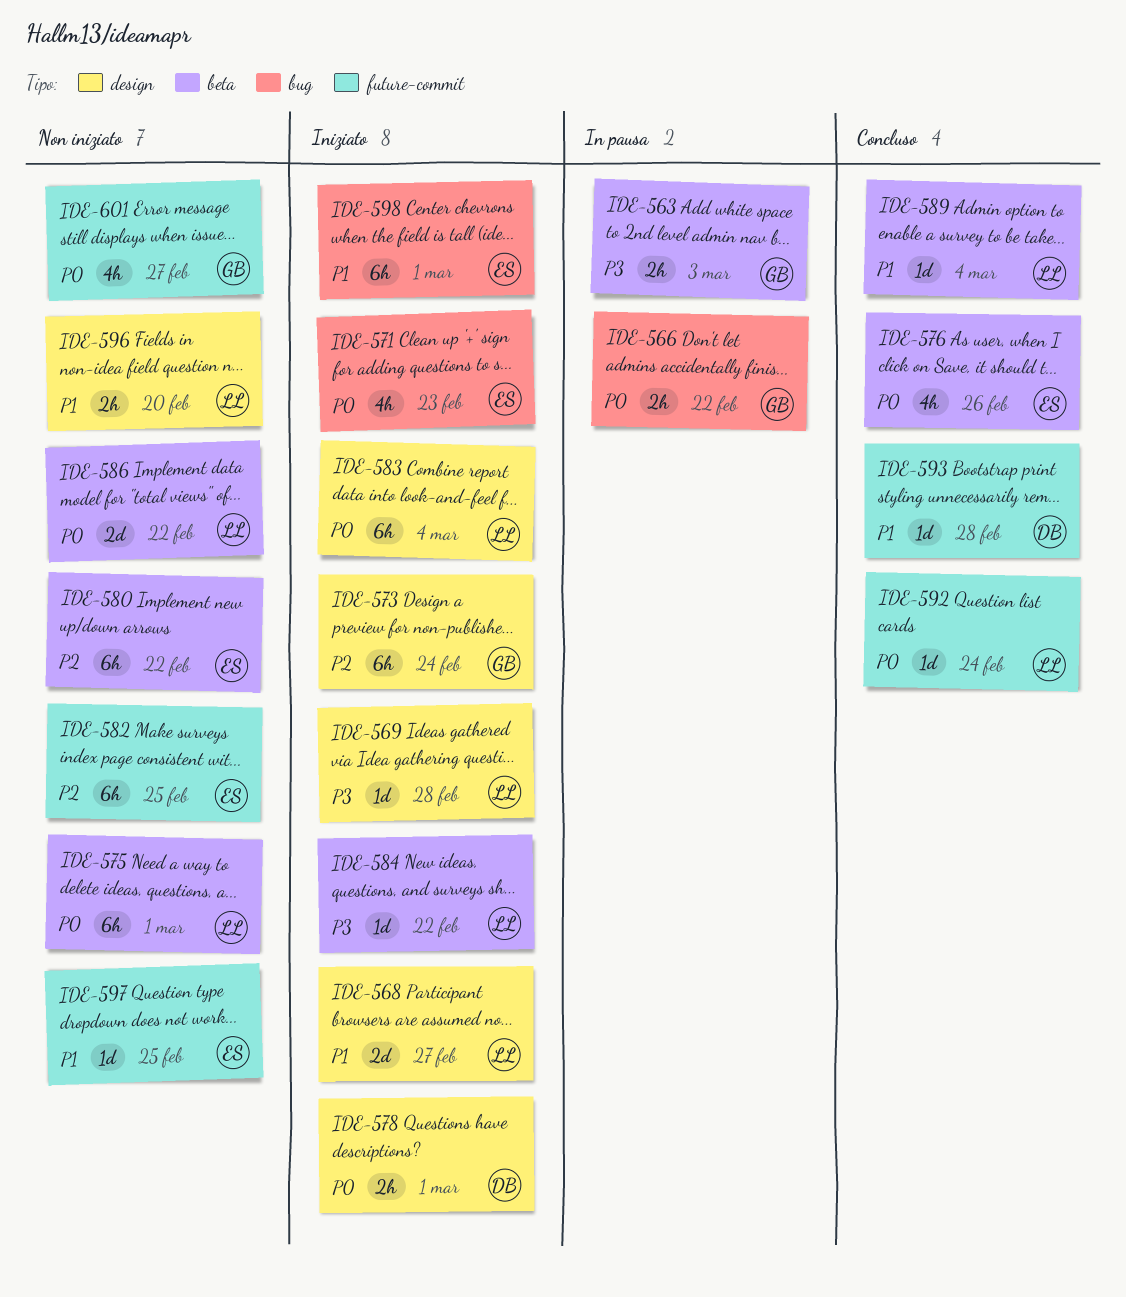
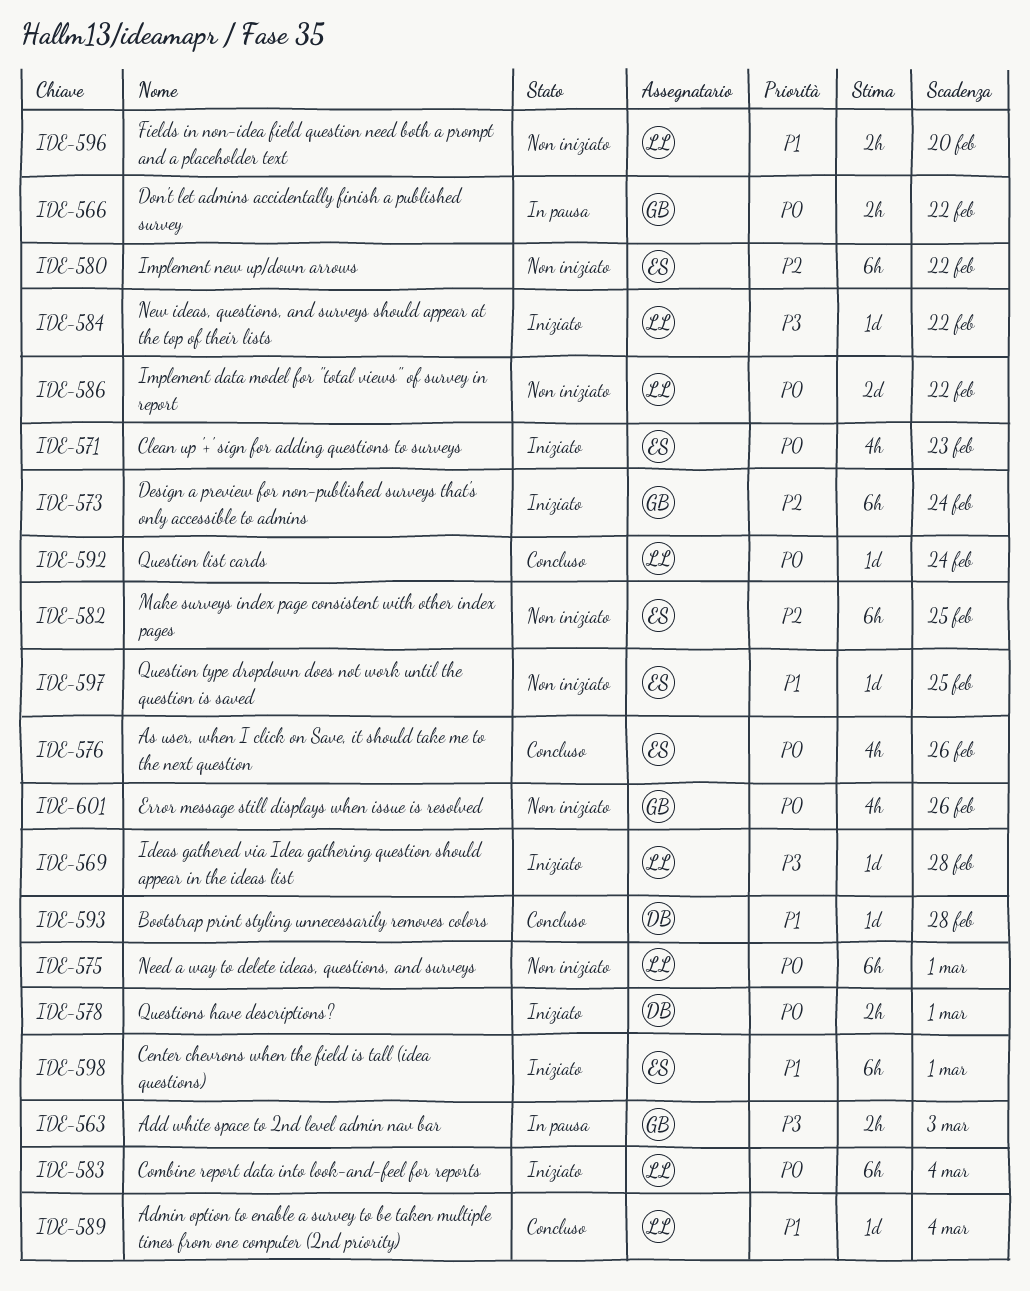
IDE-568: present -> none
IDE-601, due: Feb 27 -> Feb 26

